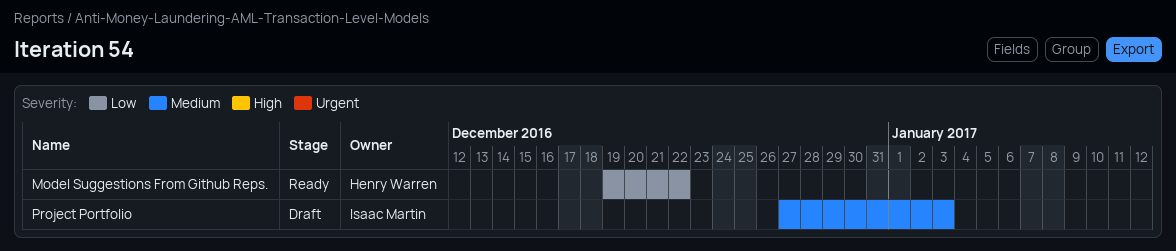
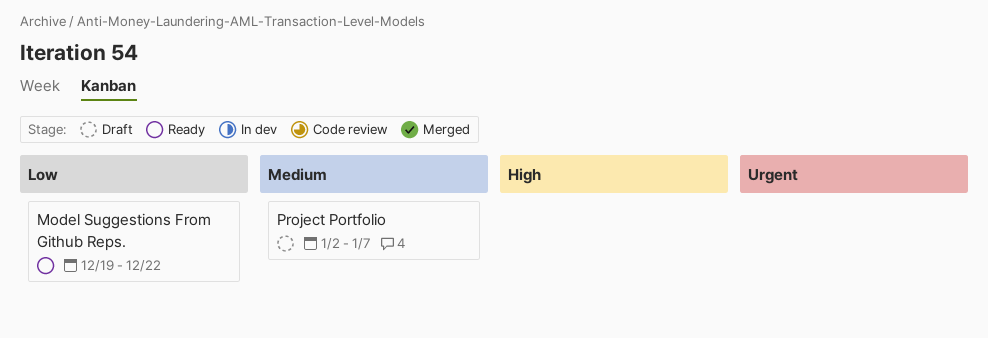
Project Portfolio, start: Dec 27 -> Jan 2
Project Portfolio, due: Jan 3 -> Jan 7

